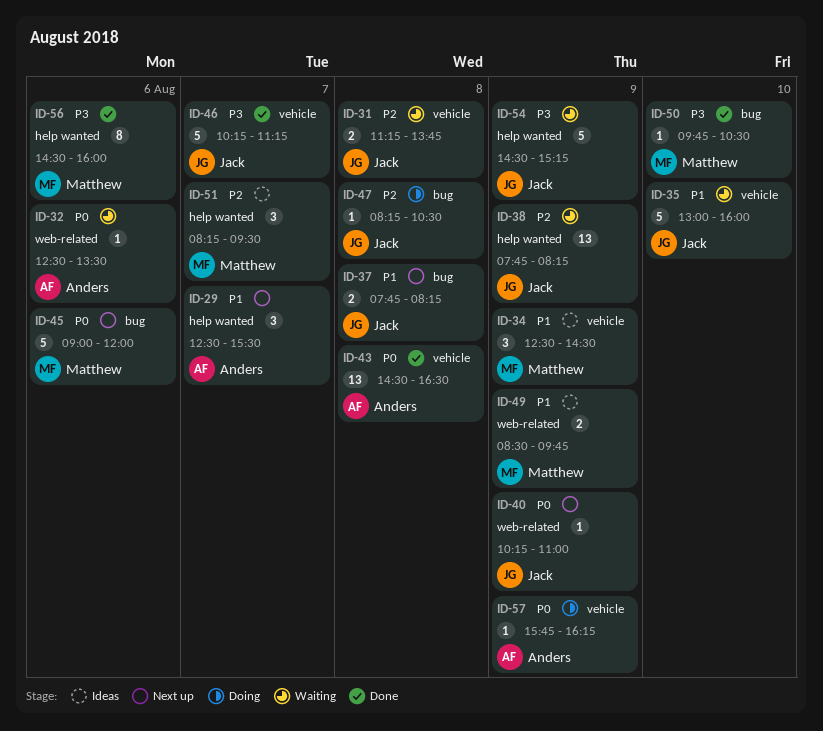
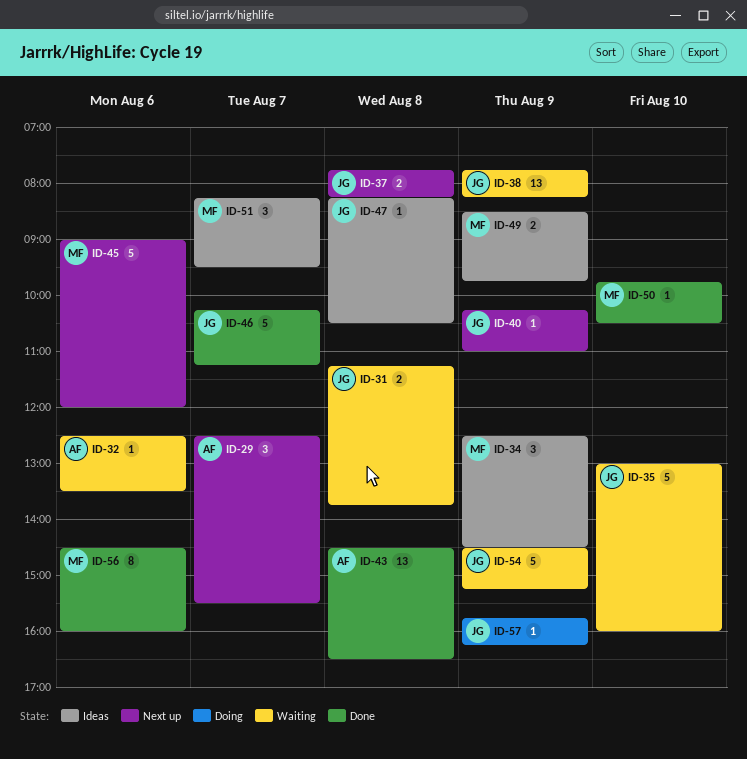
ID-47, status: Doing -> Ideas
ID-57, owner: Anders -> Jack

